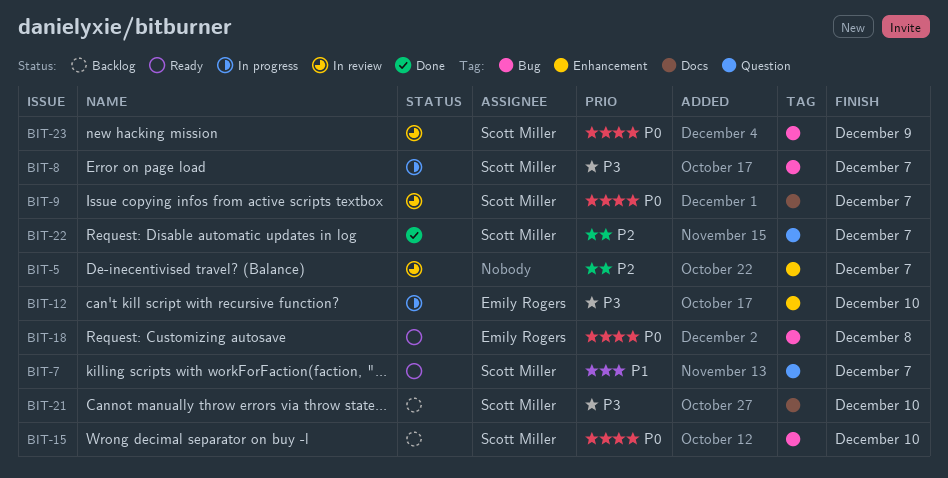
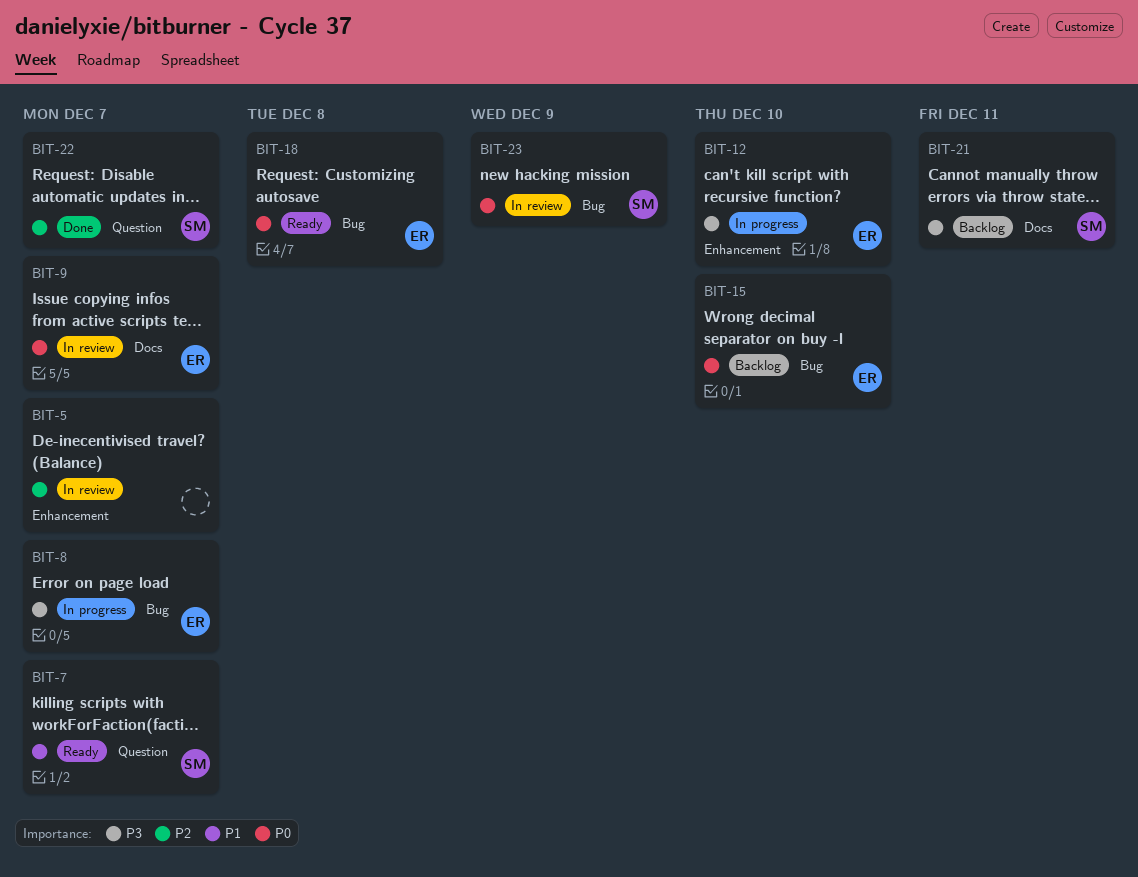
BIT-8, owner: Scott Miller -> Emily Rogers
BIT-9, owner: Scott Miller -> Emily Rogers
BIT-15, owner: Scott Miller -> Emily Rogers
BIT-21, due: Dec 10 -> Dec 11

